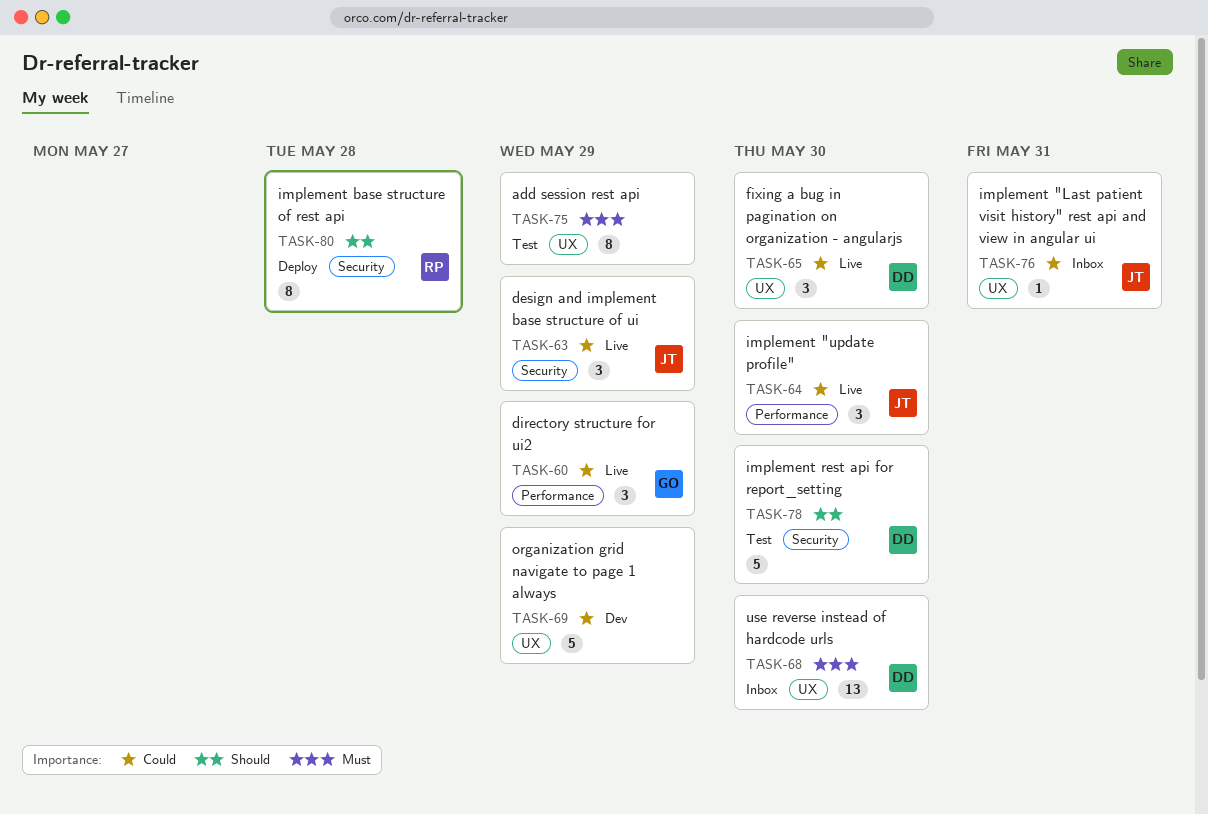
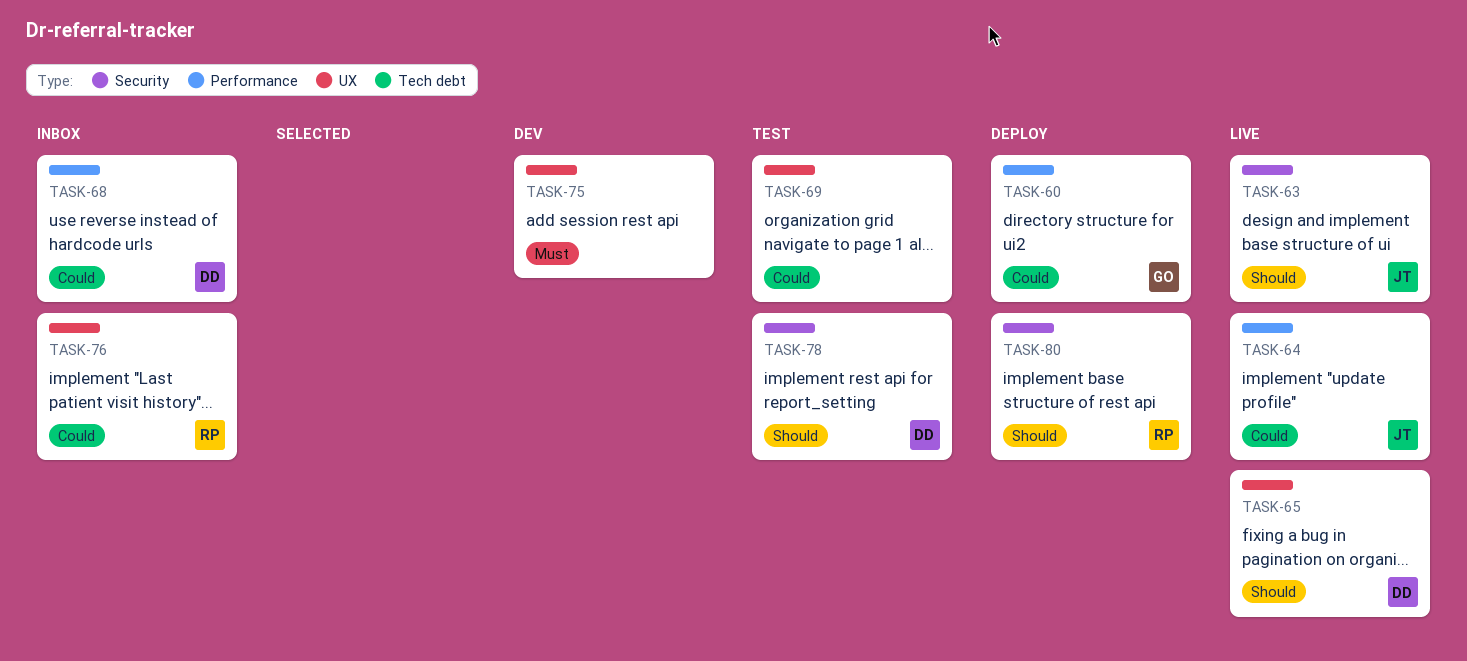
TASK-60, status: Live -> Deploy
TASK-63, priority: Could -> Should
TASK-65, priority: Could -> Should
TASK-68, priority: Must -> Could
TASK-68, label: UX -> Performance
TASK-69, status: Dev -> Test
TASK-75, status: Test -> Dev
TASK-76, owner: JT -> RP

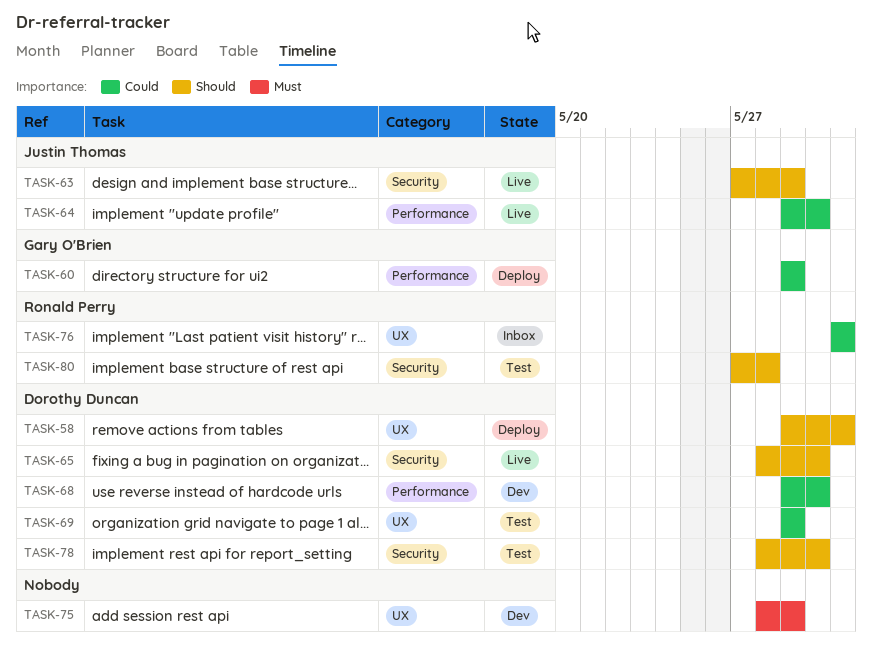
TASK-58: none -> present
TASK-65, label: UX -> Security
TASK-68, status: Inbox -> Dev
TASK-69, owner: none -> Dorothy Duncan
TASK-80, status: Deploy -> Test

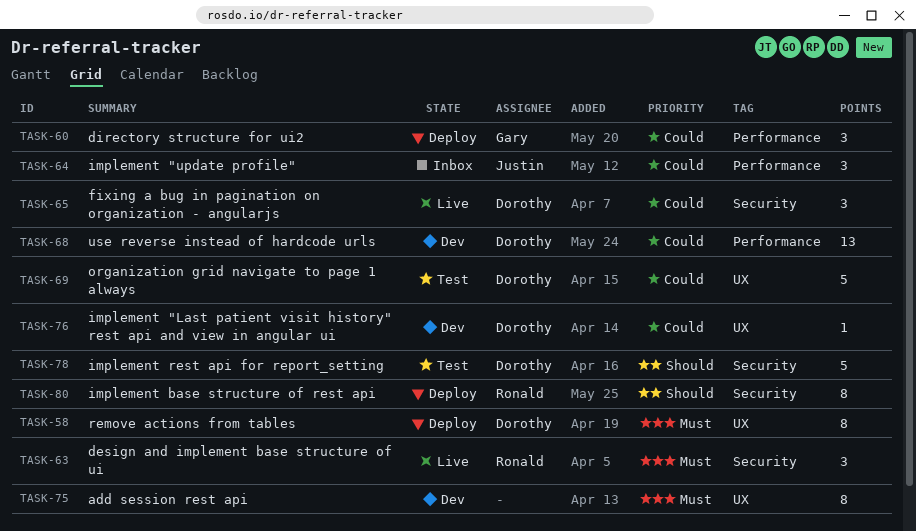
TASK-58, priority: Should -> Must
TASK-63, owner: Justin Thomas -> Ronald Perry
TASK-63, priority: Should -> Must
TASK-64, status: Live -> Inbox
TASK-65, priority: Should -> Could
TASK-76, status: Inbox -> Dev
TASK-76, owner: Ronald Perry -> Dorothy Duncan
TASK-80, status: Test -> Deploy

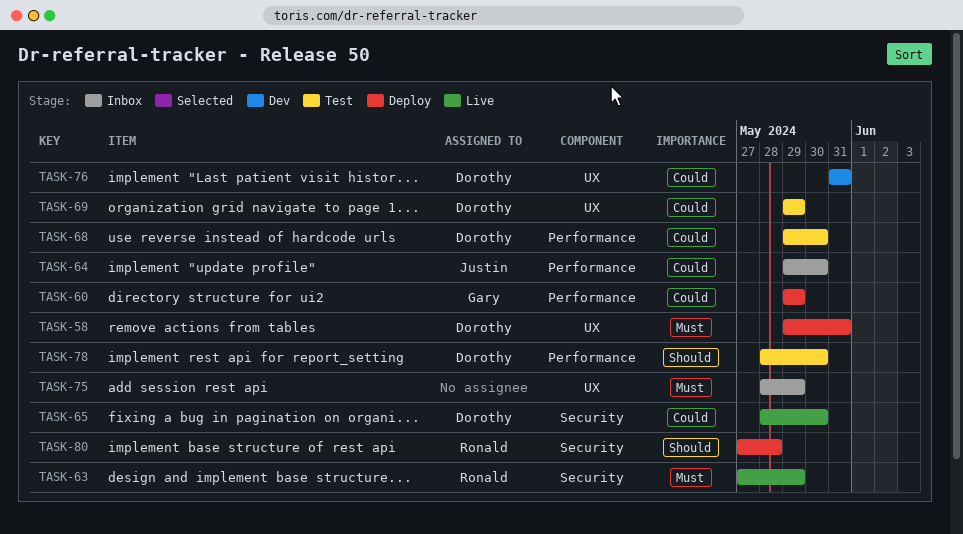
TASK-68, status: Dev -> Test
TASK-75, status: Dev -> Inbox
TASK-78, label: Security -> Performance

